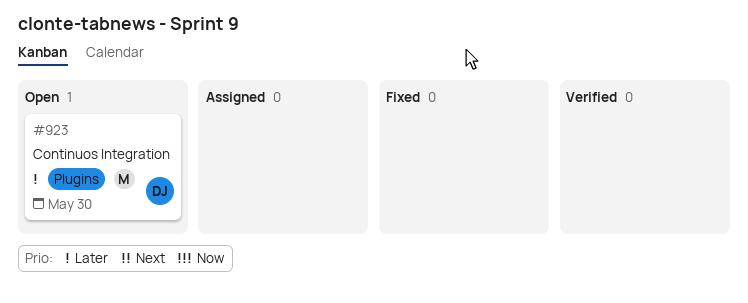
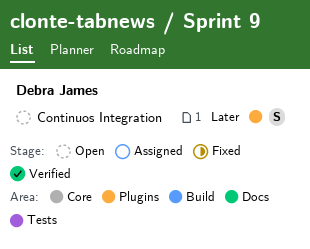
Continuos Integration, estimate: M -> S

